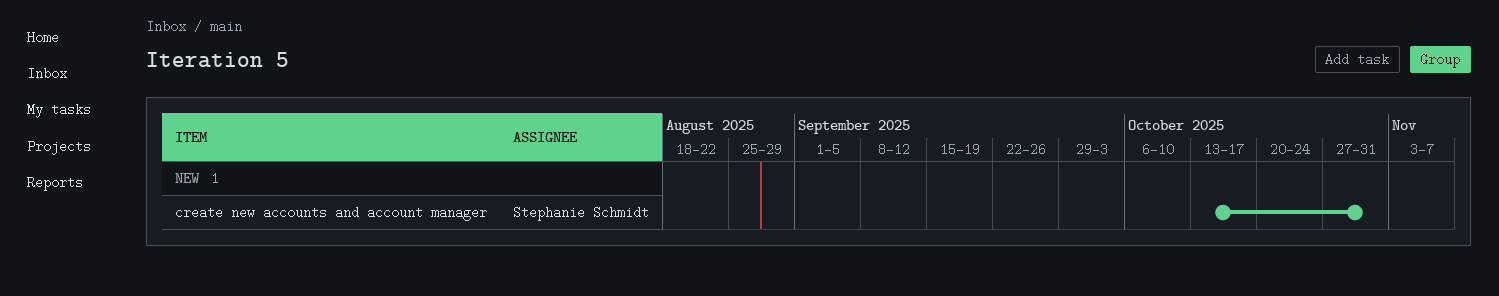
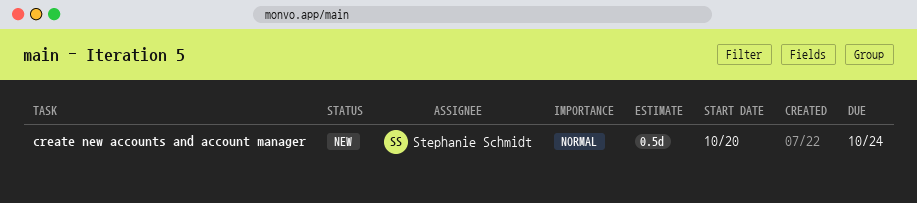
create new accounts and account manager, start: Oct 13 -> Oct 20
create new accounts and account manager, due: Oct 31 -> Oct 24

